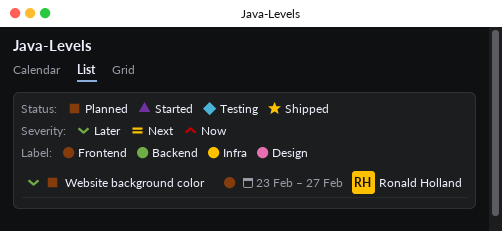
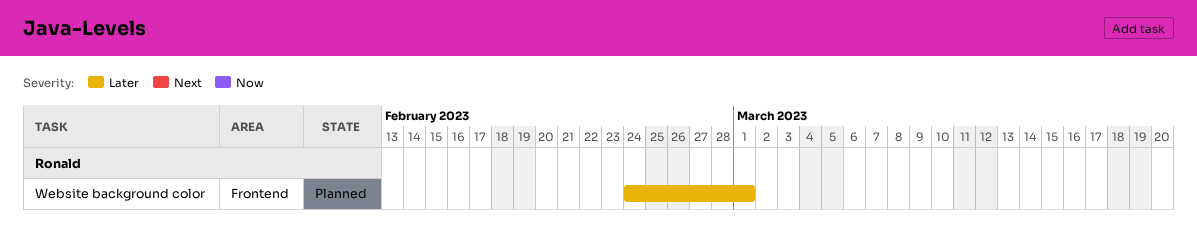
Website background color, start: Feb 23 -> Feb 24
Website background color, due: Feb 27 -> Mar 1

